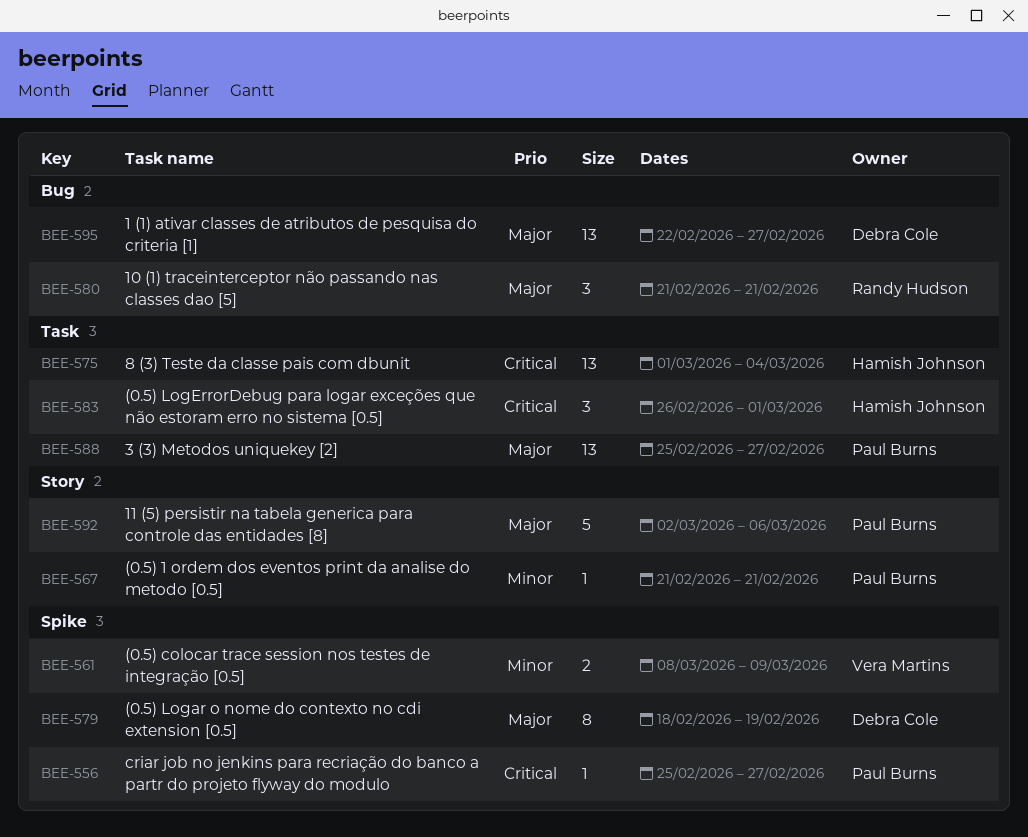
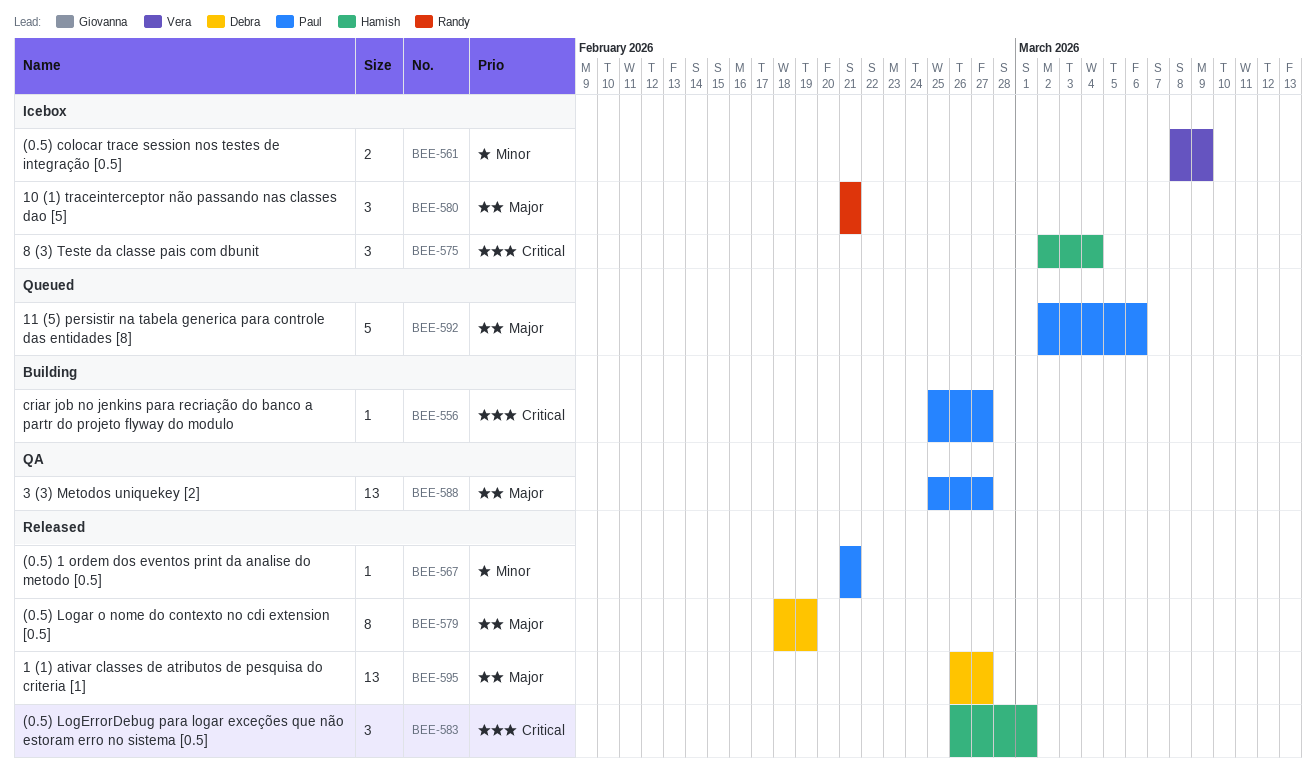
BEE-575, estimate: 13 -> 3
BEE-575, start: Mar 1 -> Mar 2
BEE-595, start: Feb 22 -> Feb 26

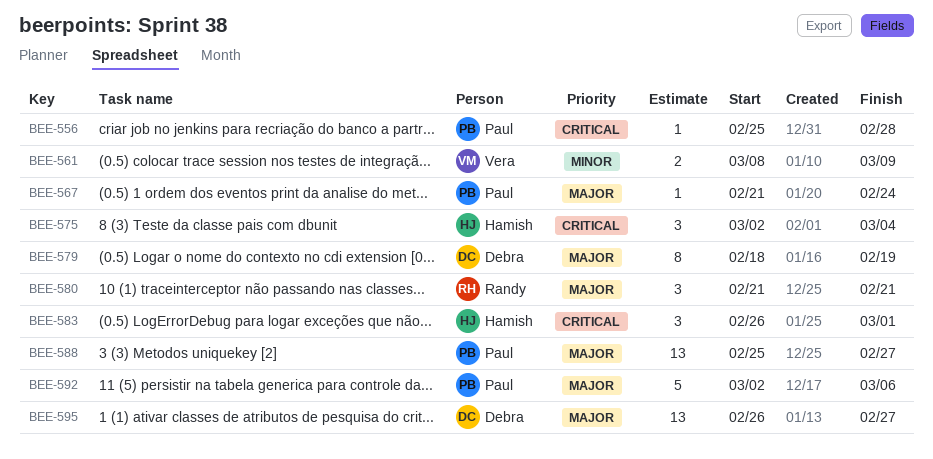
BEE-556, due: Feb 27 -> Feb 28
BEE-567, priority: Minor -> Major
BEE-567, due: Feb 21 -> Feb 24

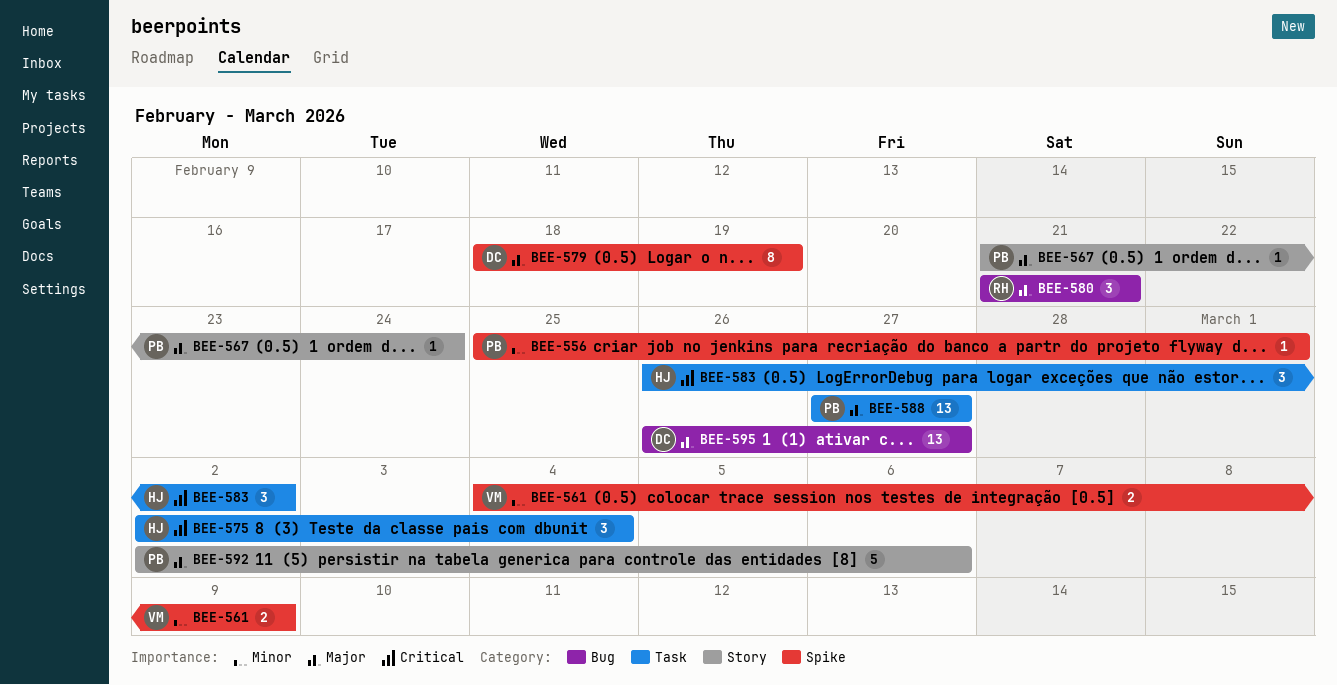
BEE-556, priority: Critical -> Minor
BEE-556, due: Feb 28 -> Mar 1
BEE-561, start: Mar 8 -> Mar 4
BEE-583, due: Mar 1 -> Mar 2
BEE-588, start: Feb 25 -> Feb 27

